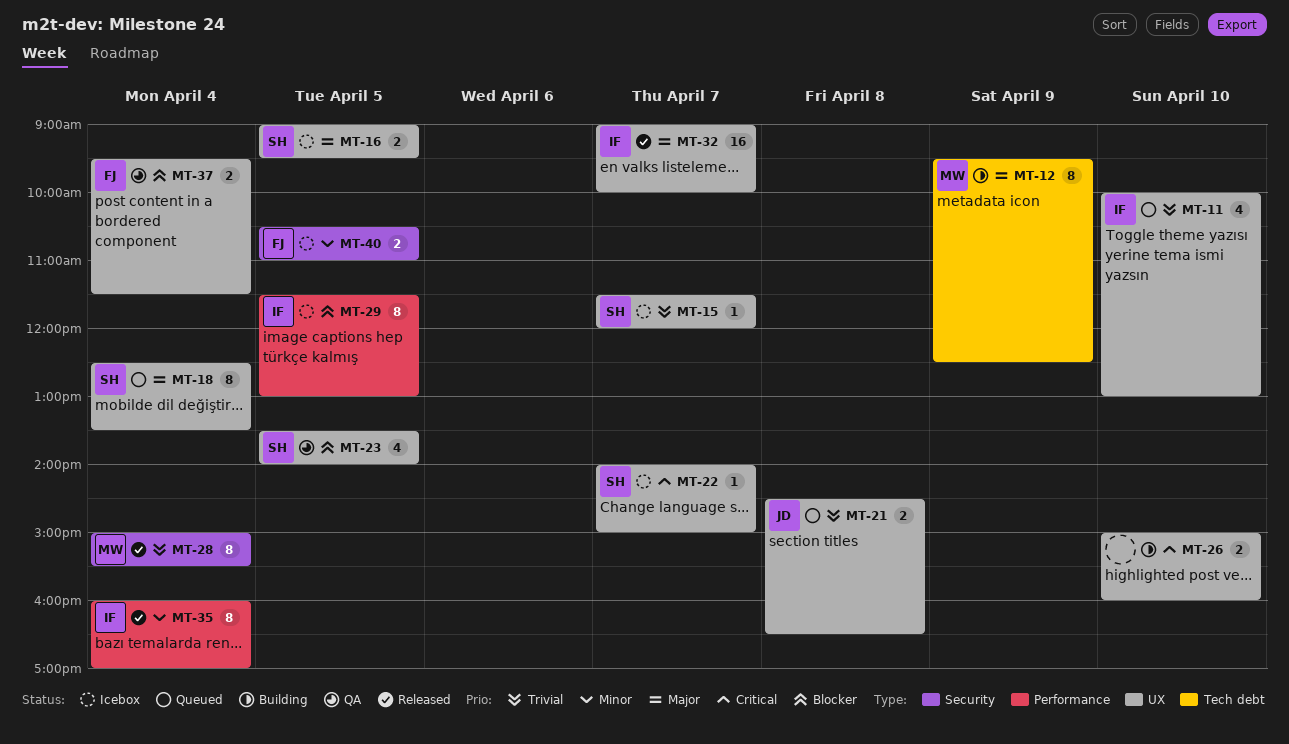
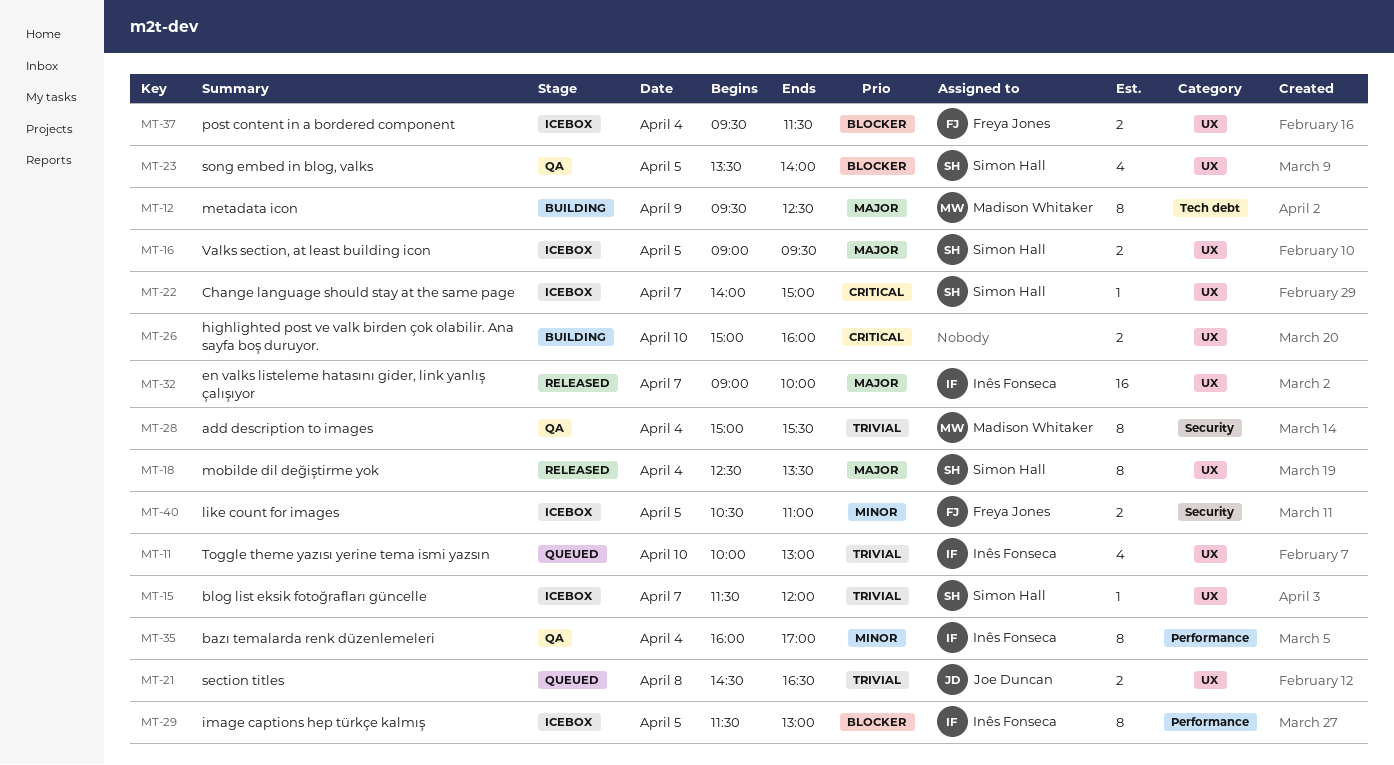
MT-18, status: Queued -> Released
MT-28, status: Released -> QA
MT-35, status: Released -> QA
MT-37, status: QA -> Icebox

